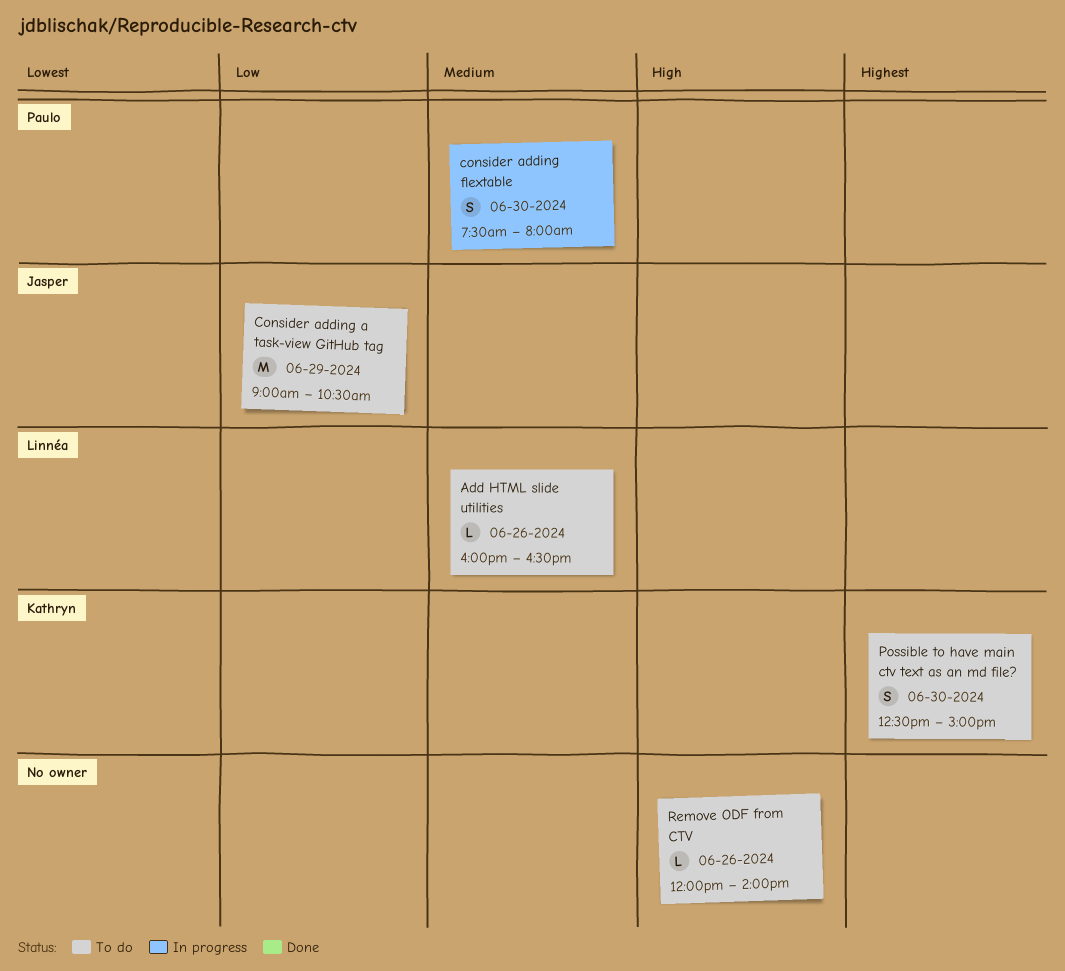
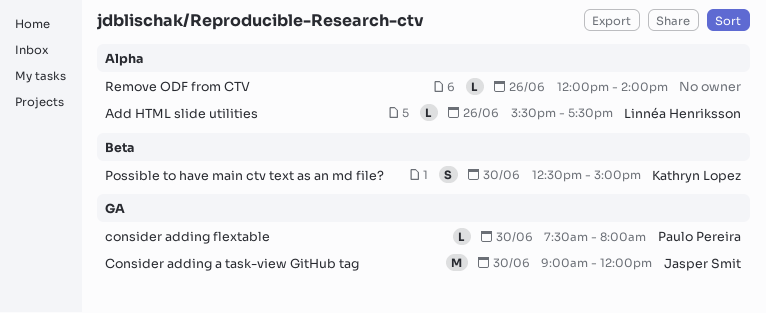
Add HTML slide utilities, begins: 16:00 -> 15:30
Add HTML slide utilities, ends: 16:30 -> 17:30
Consider adding a task-view GitHub tag, day: Jun 29 -> Jun 30
Consider adding a task-view GitHub tag, ends: 10:30 -> 12:00
consider adding flextable, estimate: S -> L

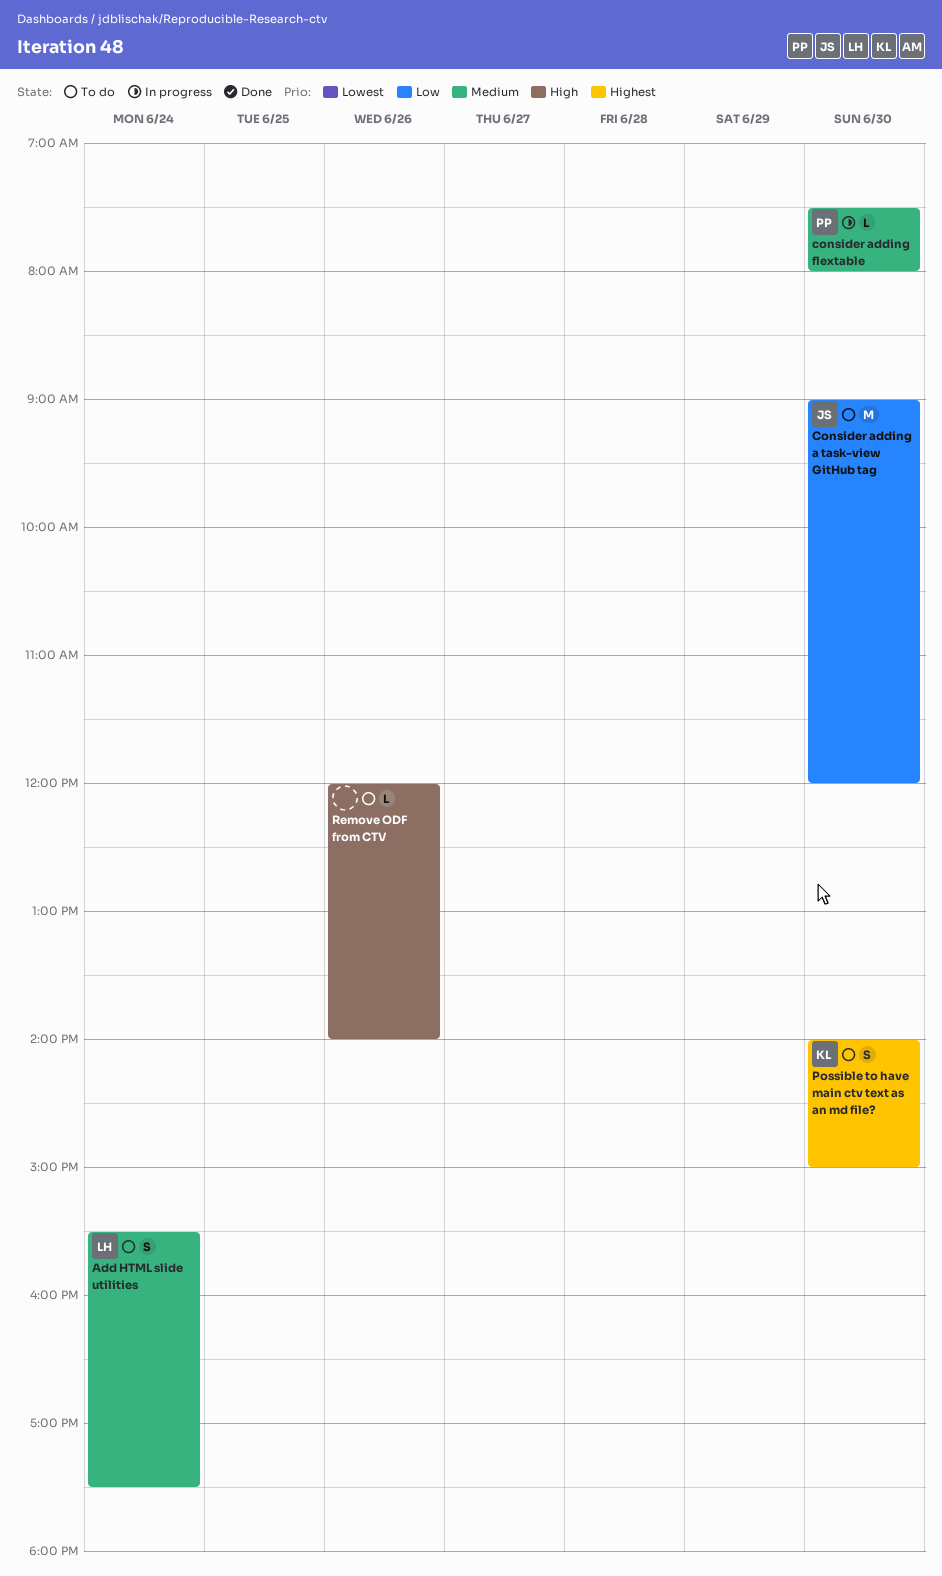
Add HTML slide utilities, estimate: L -> S
Add HTML slide utilities, day: Jun 26 -> Jun 24
Possible to have main ctv text as an md file?, begins: 12:30 -> 14:00

